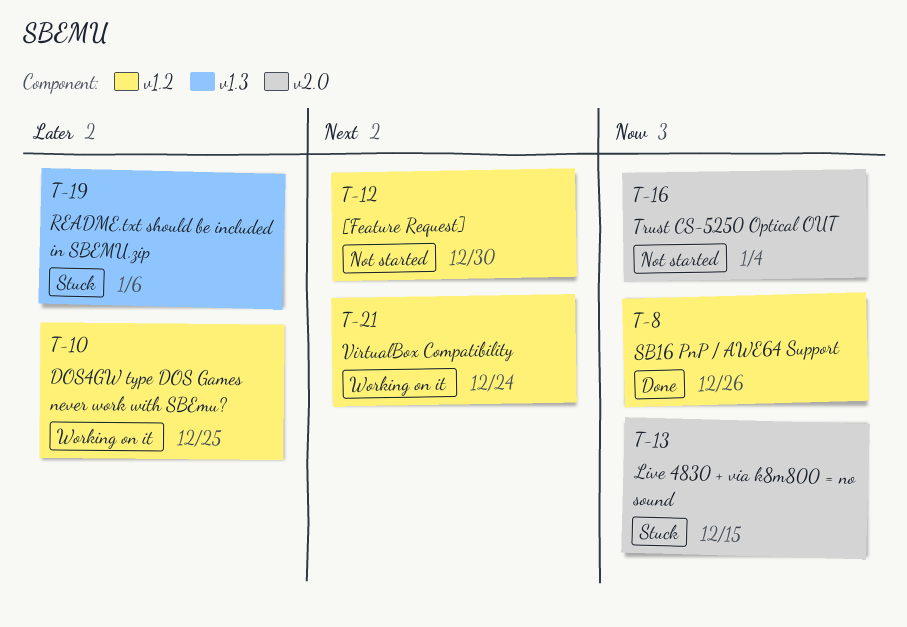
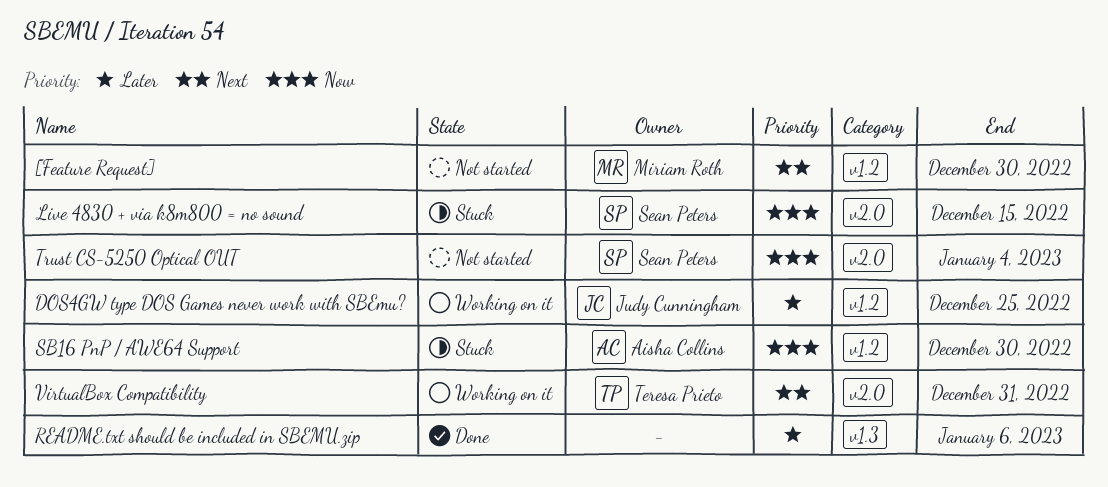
README.txt should be included in SBEMU.zip, status: Stuck -> Done
SB16 PnP / AWE64 Support, status: Done -> Stuck
SB16 PnP / AWE64 Support, due: Dec 26 -> Dec 30
VirtualBox Compatibility, label: v1.2 -> v2.0
VirtualBox Compatibility, due: Dec 24 -> Dec 31

